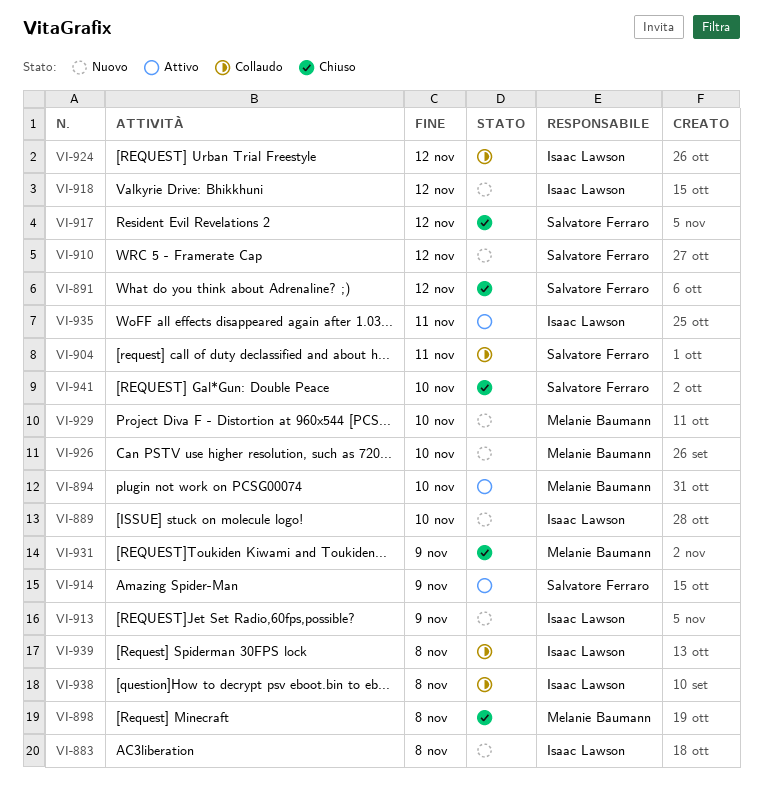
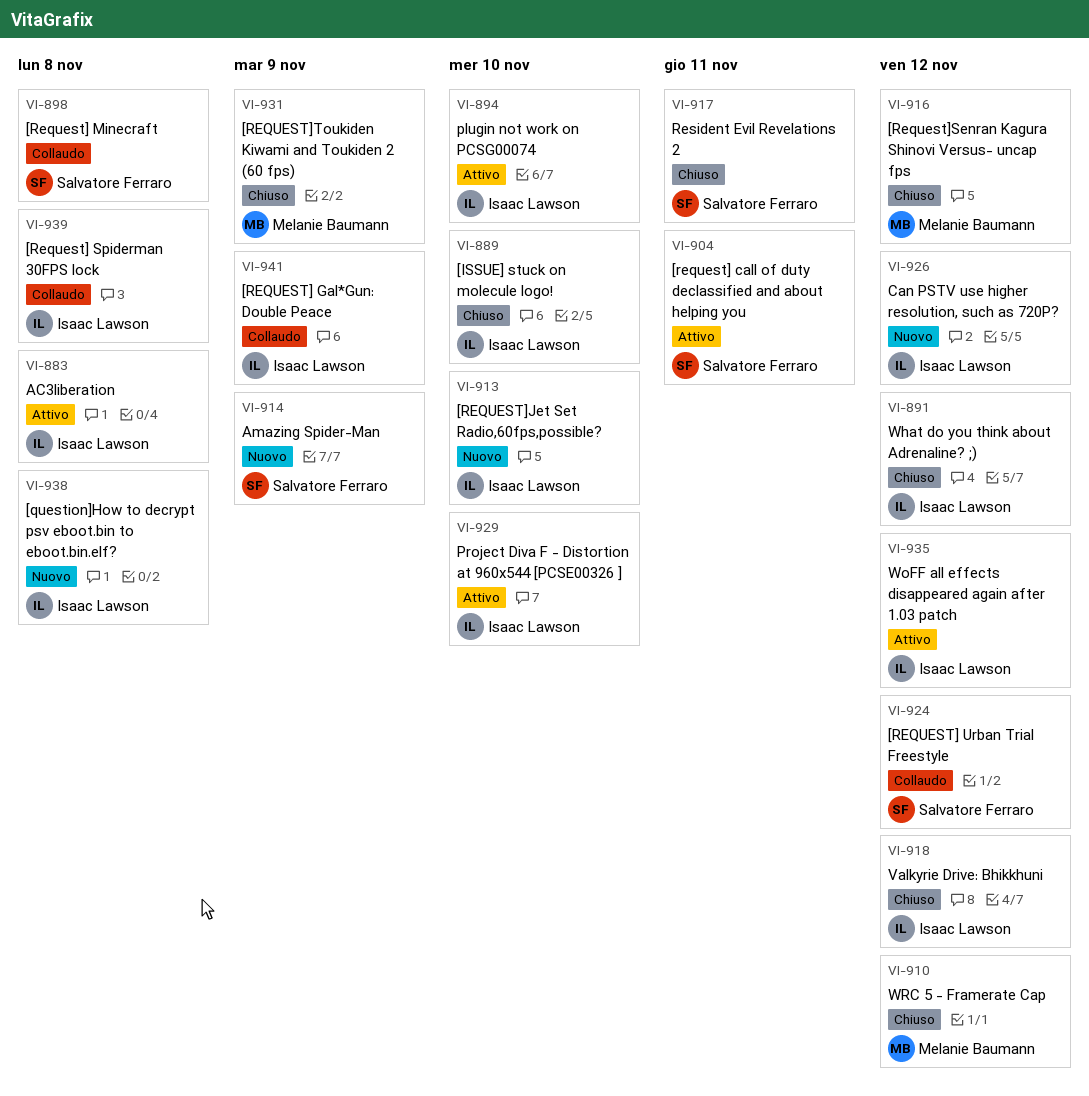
VI-883, status: Nuovo -> Attivo
VI-889, status: Nuovo -> Chiuso
VI-891, owner: Salvatore Ferraro -> Isaac Lawson
VI-894, owner: Melanie Baumann -> Isaac Lawson
VI-898, status: Chiuso -> Collaudo
VI-898, owner: Melanie Baumann -> Salvatore Ferraro
VI-904, status: Collaudo -> Attivo
VI-910, status: Nuovo -> Chiuso
VI-910, owner: Salvatore Ferraro -> Melanie Baumann
VI-913, due: Nov 9 -> Nov 10
VI-914, status: Attivo -> Nuovo
VI-916: none -> present
VI-917, due: Nov 12 -> Nov 11
VI-918, status: Nuovo -> Chiuso
VI-924, owner: Isaac Lawson -> Salvatore Ferraro
VI-926, owner: Melanie Baumann -> Isaac Lawson
VI-926, due: Nov 10 -> Nov 12
VI-929, status: Nuovo -> Attivo
VI-929, owner: Melanie Baumann -> Isaac Lawson
VI-935, due: Nov 11 -> Nov 12
VI-938, status: Collaudo -> Nuovo
VI-941, status: Chiuso -> Collaudo
VI-941, owner: Salvatore Ferraro -> Isaac Lawson
VI-941, due: Nov 10 -> Nov 9

